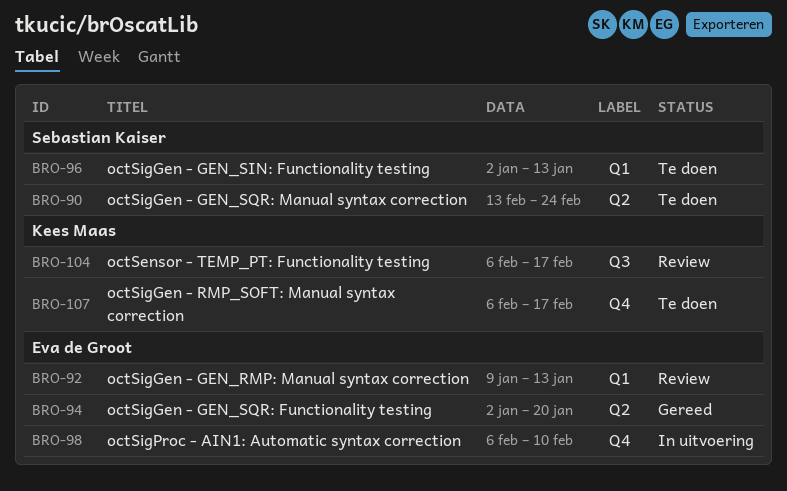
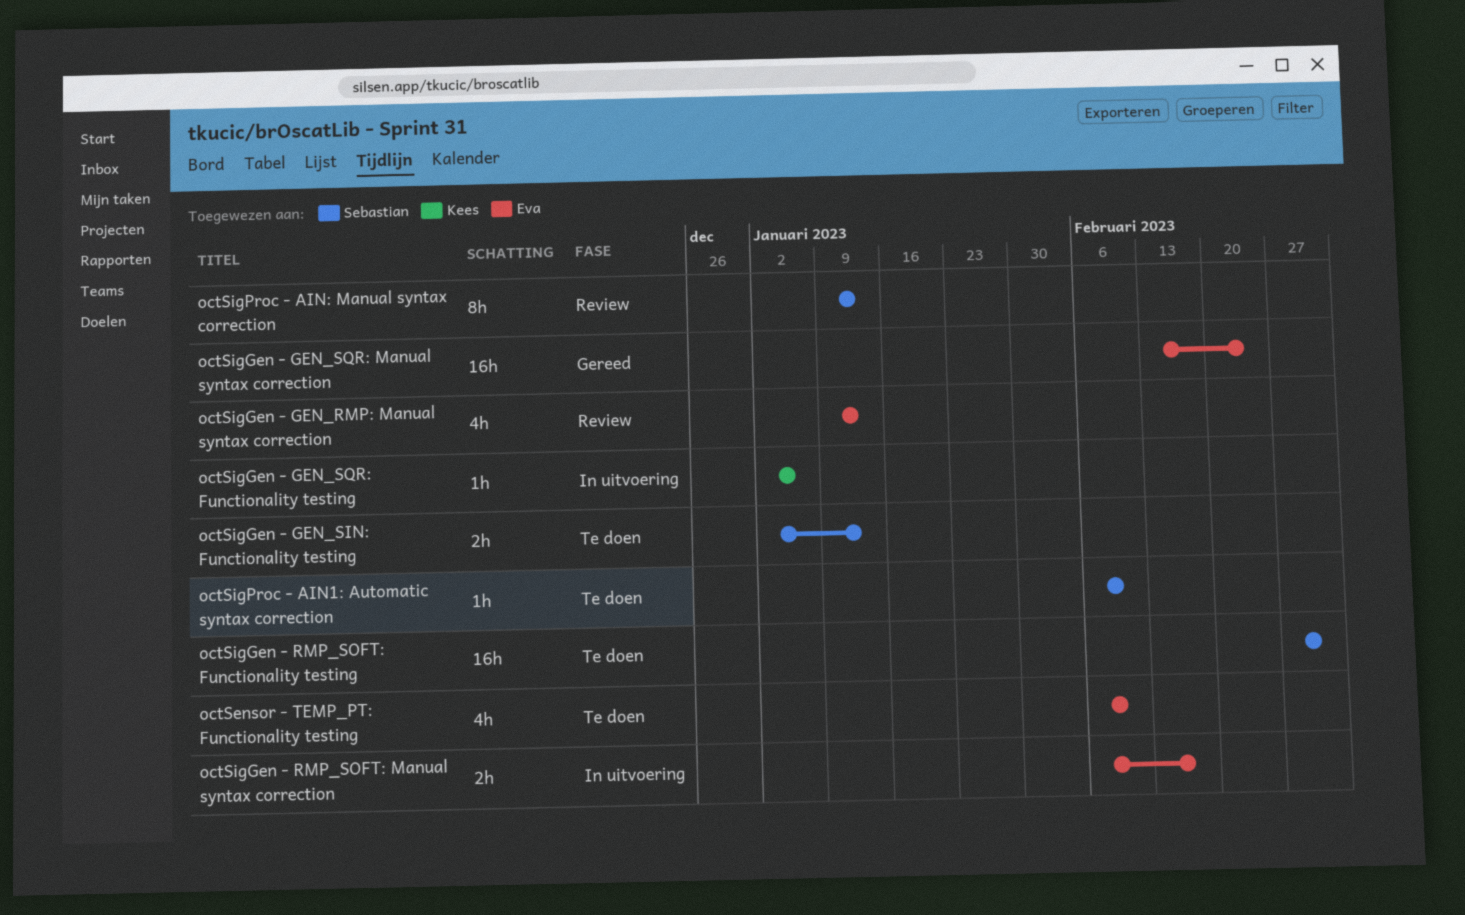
octSensor - TEMP_PT: Functionality testing, status: Review -> Te doen
octSensor - TEMP_PT: Functionality testing, owner: Kees Maas -> Eva de Groot
octSensor - TEMP_PT: Functionality testing, due: Feb 17 -> Feb 10
octSigGen - GEN_SQR: Functionality testing, status: Gereed -> In uitvoering
octSigGen - GEN_SQR: Functionality testing, owner: Eva de Groot -> Kees Maas
octSigGen - GEN_SQR: Functionality testing, due: Jan 20 -> Jan 6
octSigGen - GEN_SQR: Manual syntax correction, status: Te doen -> Gereed
octSigGen - GEN_SQR: Manual syntax correction, owner: Sebastian Kaiser -> Eva de Groot
octSigGen - RMP_SOFT: Functionality testing: none -> present
octSigGen - RMP_SOFT: Manual syntax correction, status: Te doen -> In uitvoering
octSigGen - RMP_SOFT: Manual syntax correction, owner: Kees Maas -> Eva de Groot
octSigProc - AIN1: Automatic syntax correction, status: In uitvoering -> Te doen
octSigProc - AIN1: Automatic syntax correction, owner: Eva de Groot -> Sebastian Kaiser
octSigProc - AIN: Manual syntax correction: none -> present

